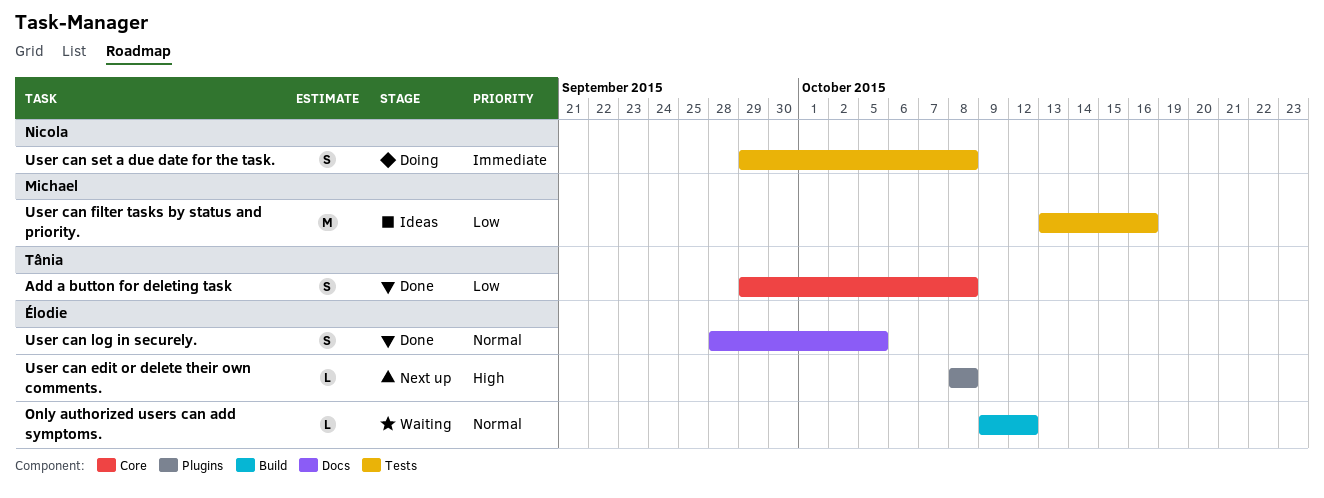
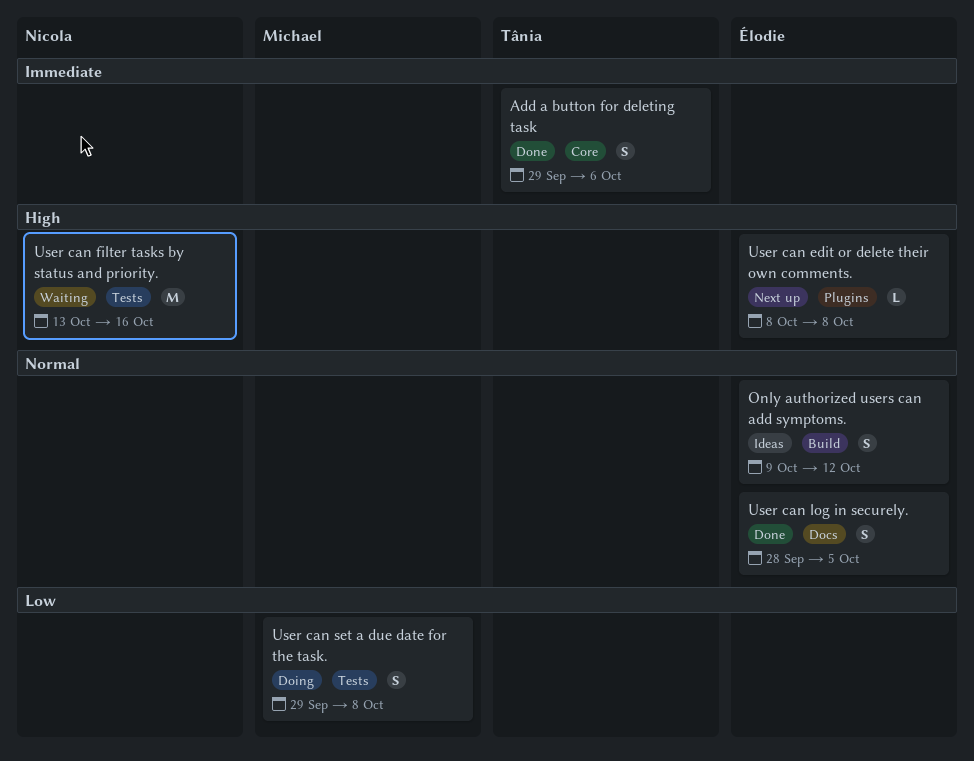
Add a button for deleting task, priority: Low -> Immediate
Add a button for deleting task, due: Oct 8 -> Oct 6
Only authorized users can add symptoms., status: Waiting -> Ideas
Only authorized users can add symptoms., estimate: L -> S
User can filter tasks by status and priority., status: Ideas -> Waiting
User can filter tasks by status and priority., owner: Michael -> Nicola
User can filter tasks by status and priority., priority: Low -> High
User can set a due date for the task., owner: Nicola -> Michael
User can set a due date for the task., priority: Immediate -> Low

